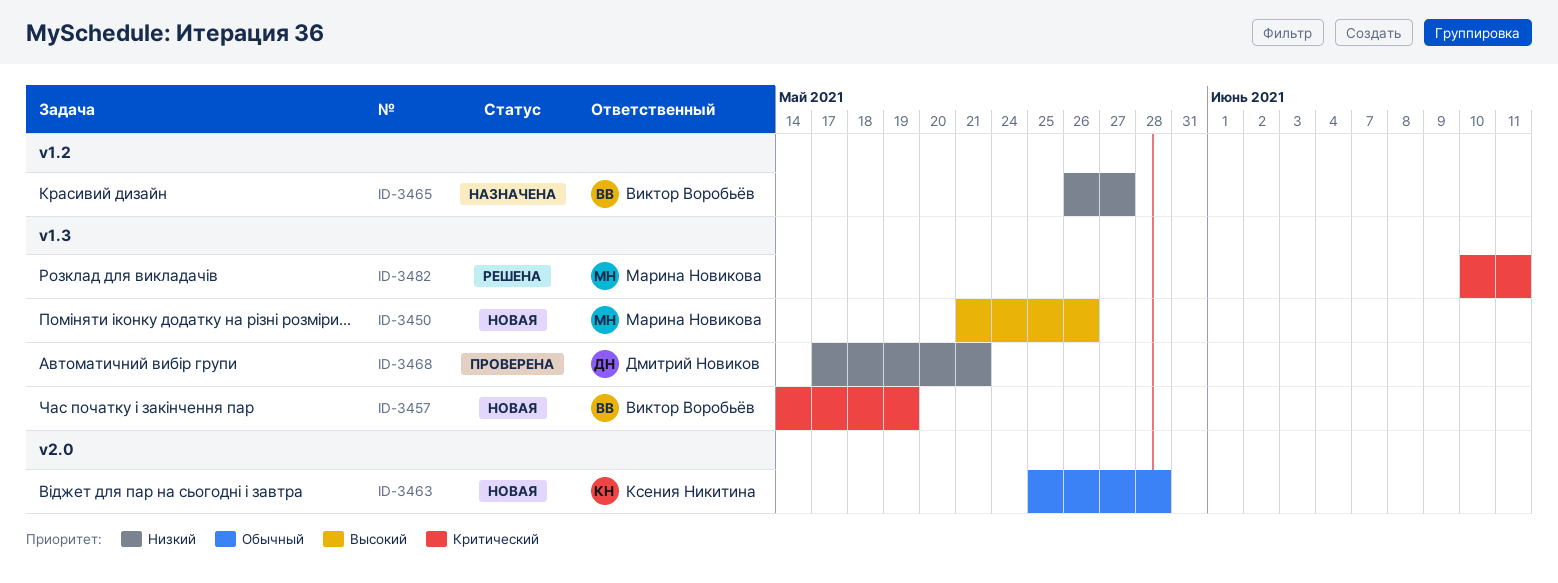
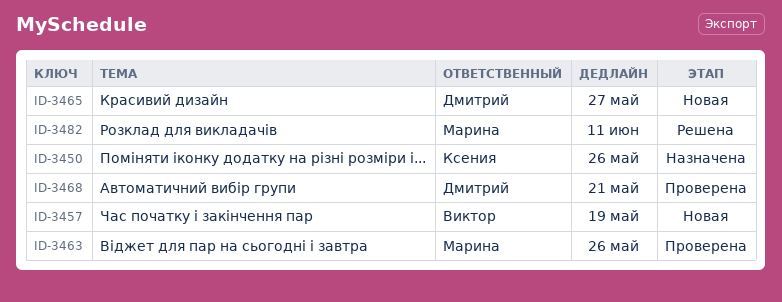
ID-3450, status: Новая -> Назначена
ID-3450, owner: Марина Новикова -> Ксения Никитина
ID-3463, status: Новая -> Проверена
ID-3463, owner: Ксения Никитина -> Марина Новикова
ID-3463, due: May 28 -> May 26
ID-3465, status: Назначена -> Новая
ID-3465, owner: Виктор Воробьёв -> Дмитрий Новиков

